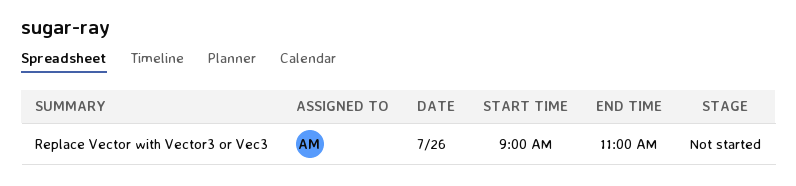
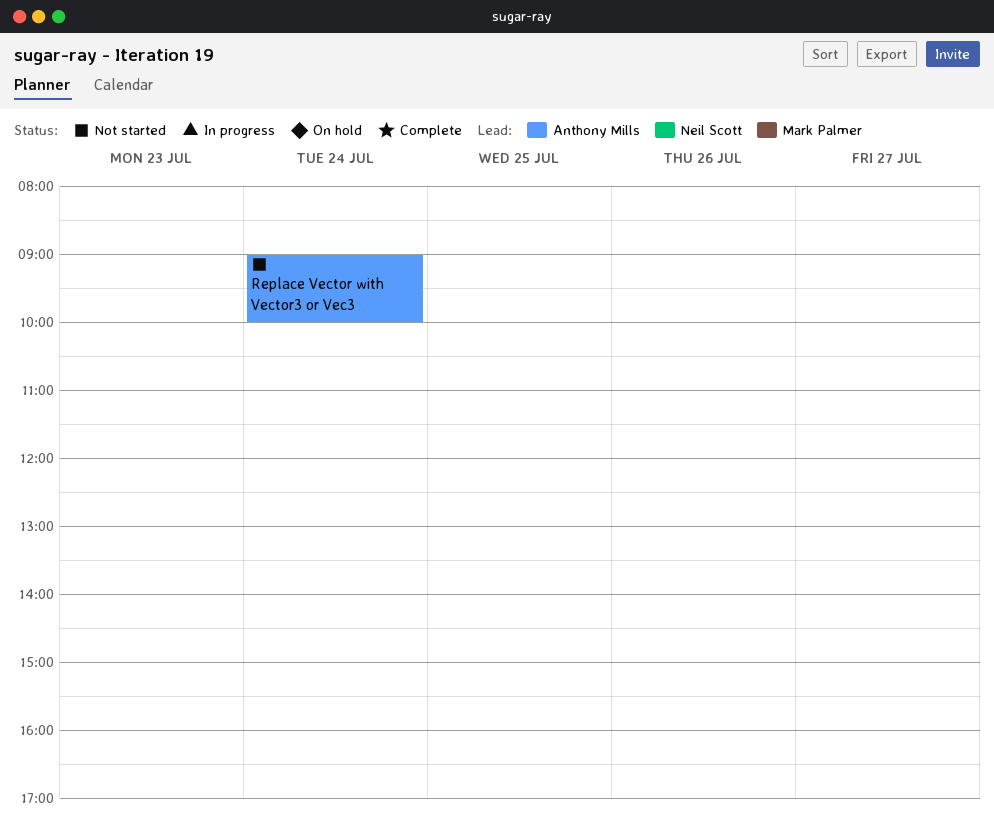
Replace Vector with Vector3 or Vec3, day: Jul 26 -> Jul 24
Replace Vector with Vector3 or Vec3, ends: 11:00 -> 10:00

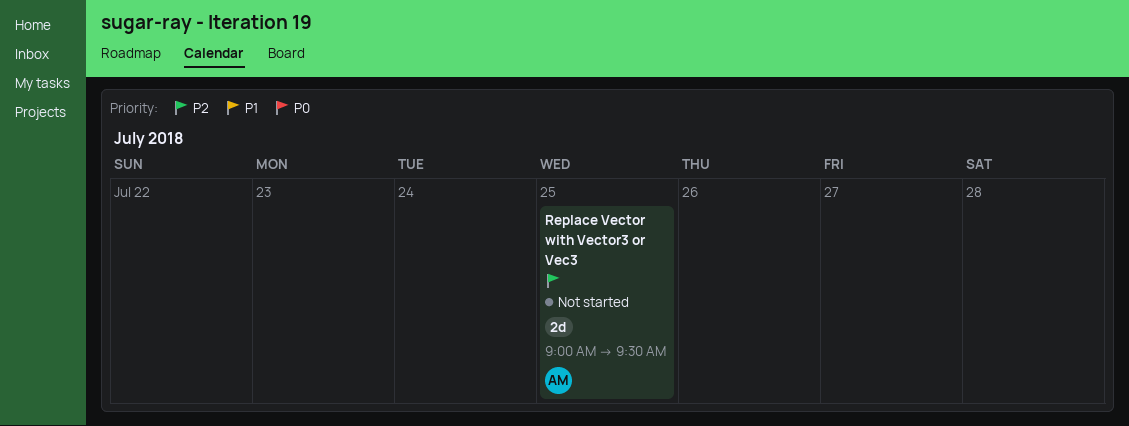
Replace Vector with Vector3 or Vec3, day: Jul 24 -> Jul 25
Replace Vector with Vector3 or Vec3, ends: 10:00 -> 09:30

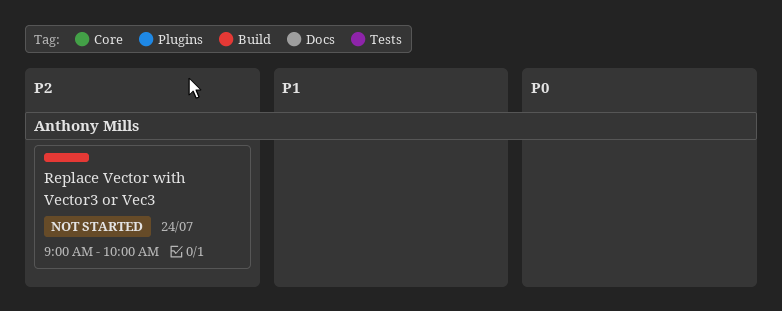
Replace Vector with Vector3 or Vec3, day: Jul 25 -> Jul 24
Replace Vector with Vector3 or Vec3, ends: 09:30 -> 10:00

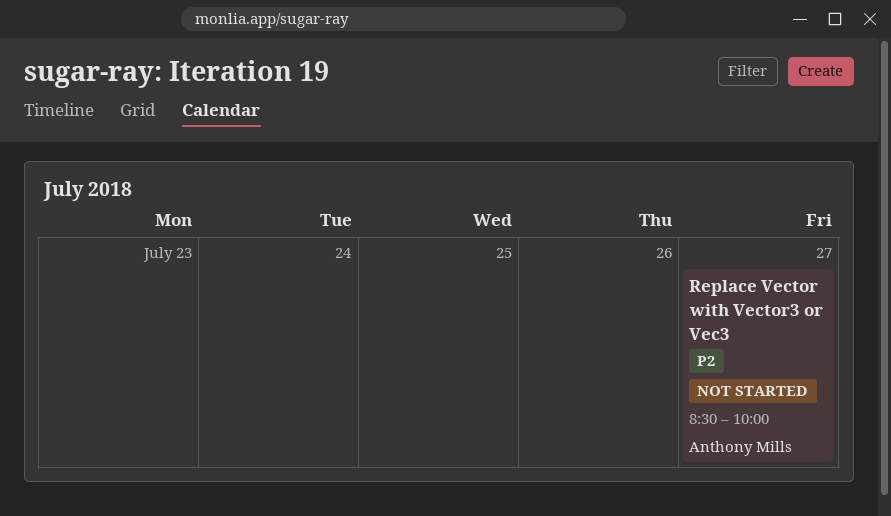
Replace Vector with Vector3 or Vec3, day: Jul 24 -> Jul 27
Replace Vector with Vector3 or Vec3, begins: 09:00 -> 08:30

